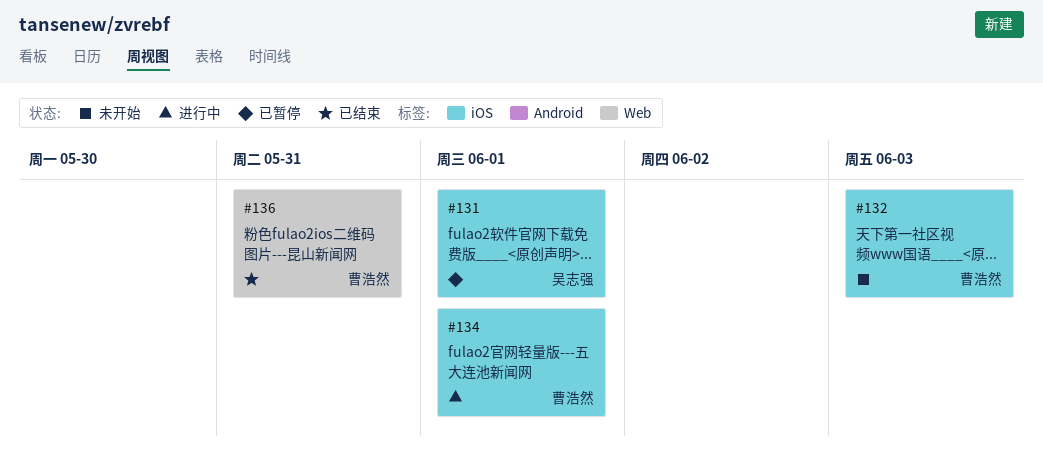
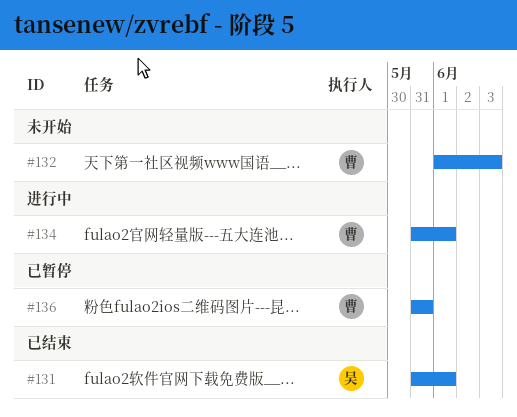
#131, status: 已暂停 -> 已结束
#136, status: 已结束 -> 已暂停

